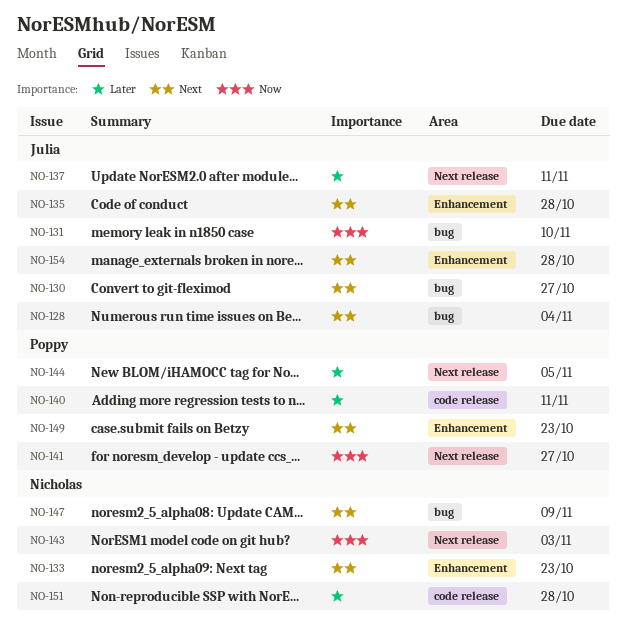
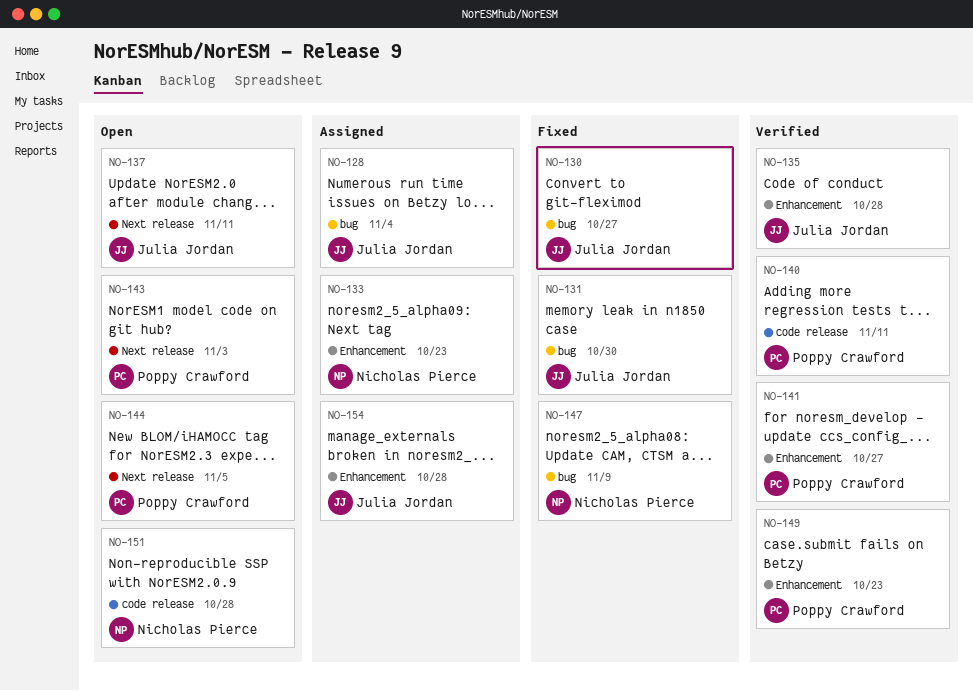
NO-131, due: Nov 10 -> Oct 30
NO-141, label: Next release -> Enhancement
NO-143, owner: Nicholas Pierce -> Poppy Crawford

